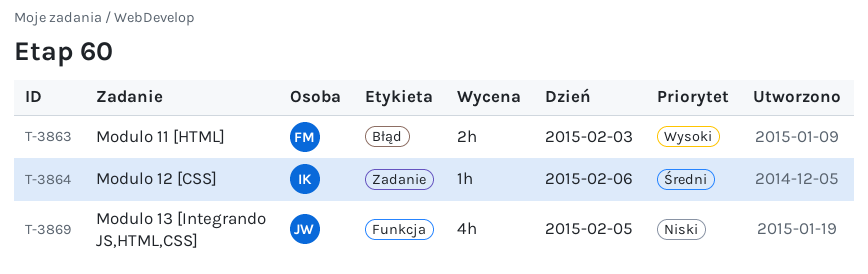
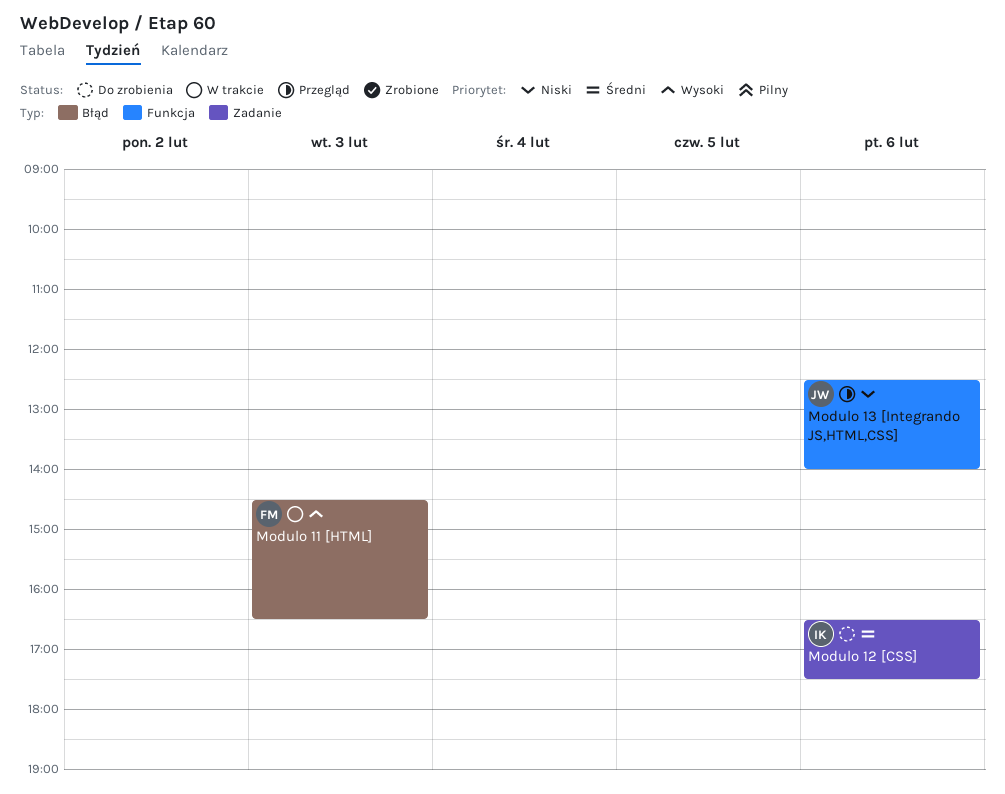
Modulo 13 [Integrando JS,HTML,CSS], day: Feb 5 -> Feb 6

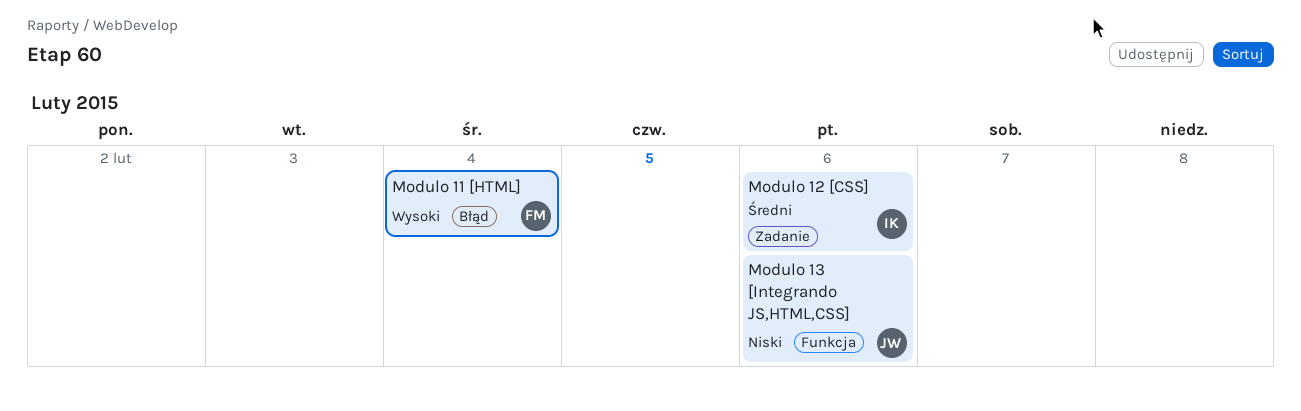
Modulo 11 [HTML], day: Feb 3 -> Feb 4

